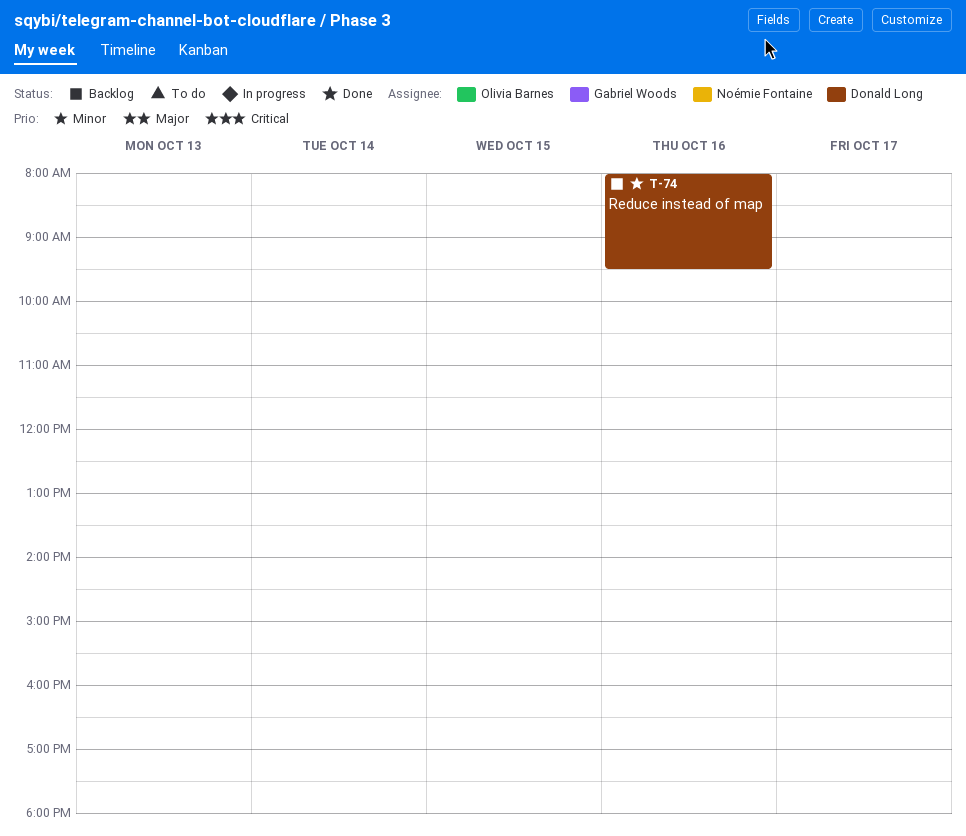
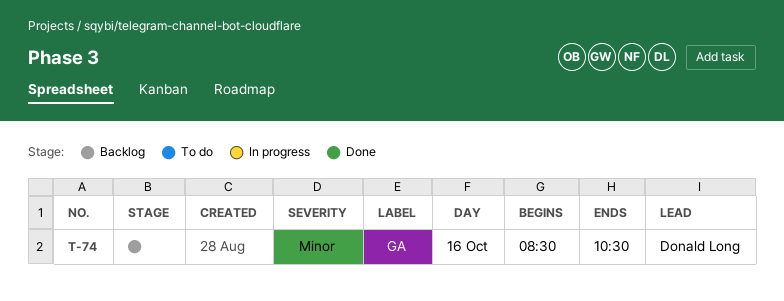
T-74, begins: 08:00 -> 08:30
T-74, ends: 09:30 -> 10:30

